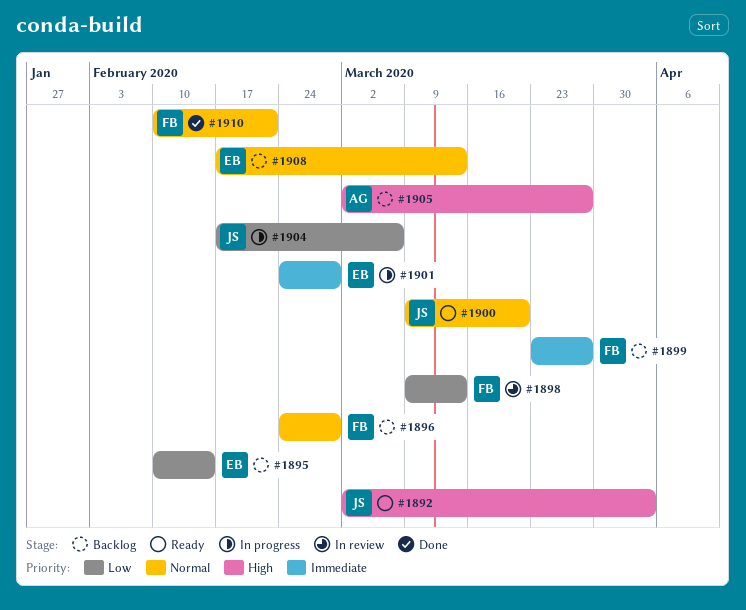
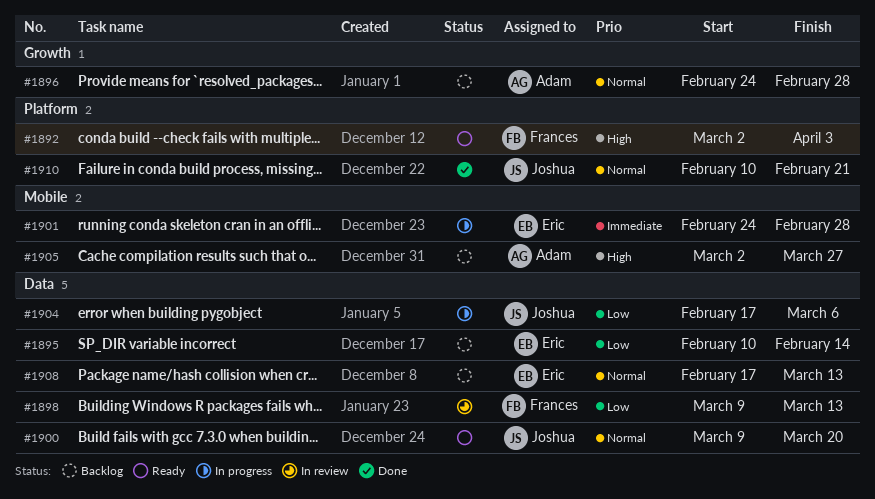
#1892, owner: Joshua -> Frances
#1896, owner: Frances -> Adam
#1899: present -> none
#1910, owner: Frances -> Joshua

